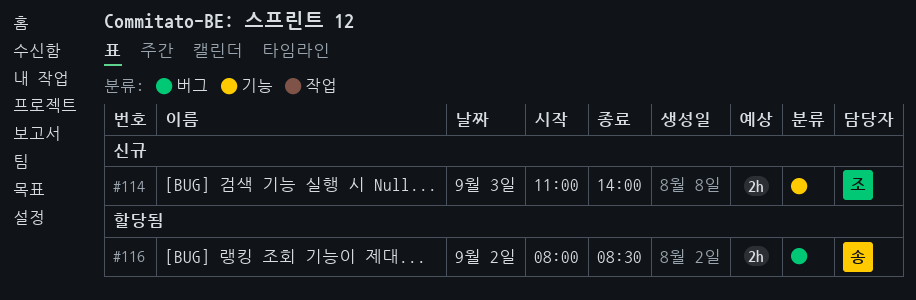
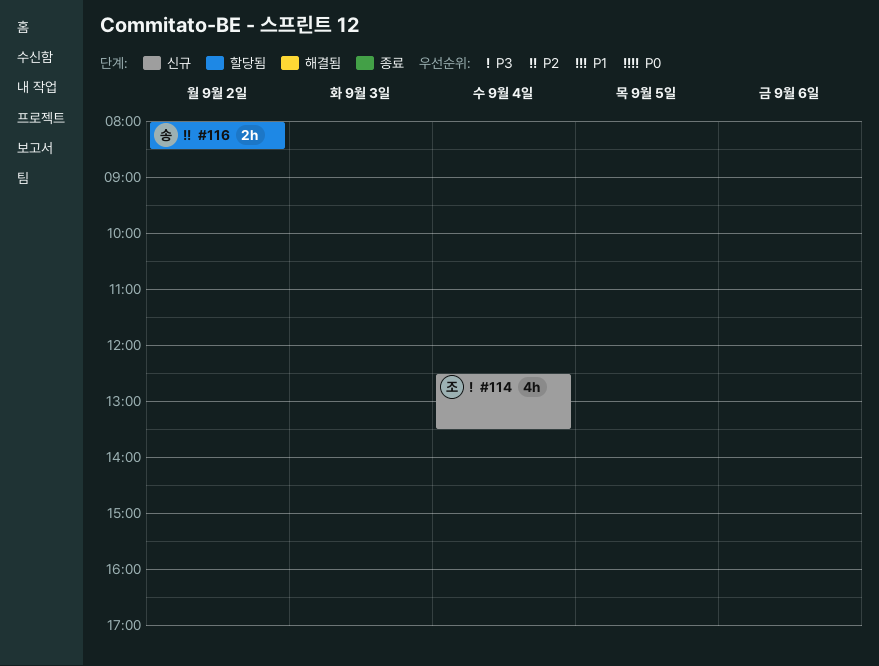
#114, estimate: 2h -> 4h
#114, day: Sep 3 -> Sep 4
#114, begins: 11:00 -> 12:30
#114, ends: 14:00 -> 13:30

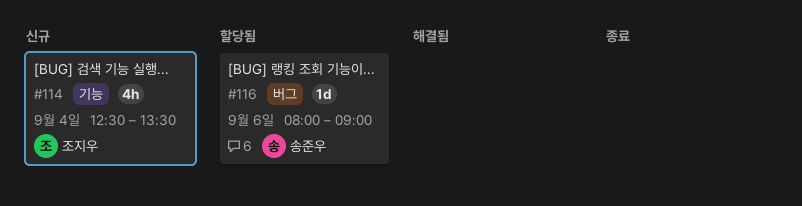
#116, estimate: 2h -> 1d
#116, day: Sep 2 -> Sep 6
#116, ends: 08:30 -> 09:00

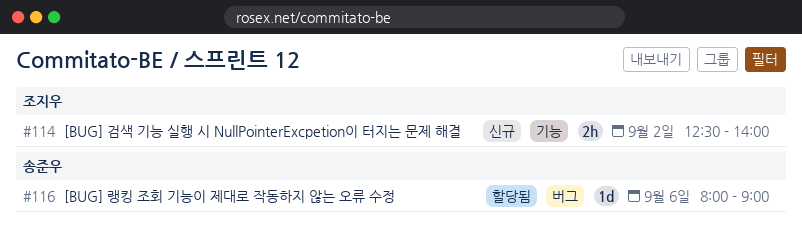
#114, estimate: 4h -> 2h
#114, day: Sep 4 -> Sep 2
#114, ends: 13:30 -> 14:00

